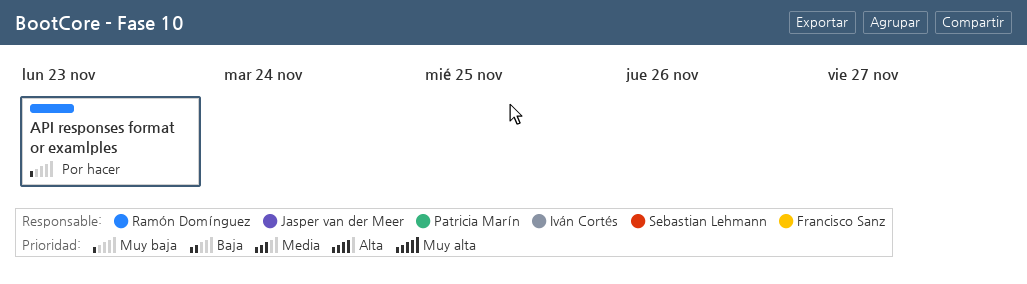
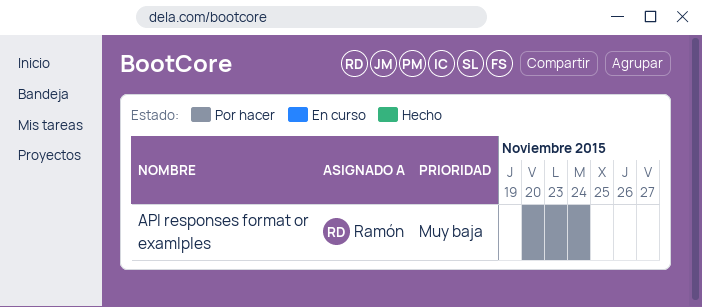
API responses format or examlples, due: Nov 23 -> Nov 24

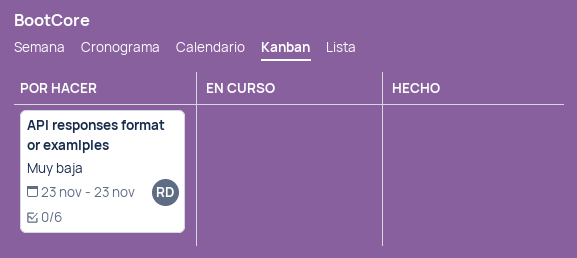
API responses format or examlples, start: Nov 20 -> Nov 23
API responses format or examlples, due: Nov 24 -> Nov 23

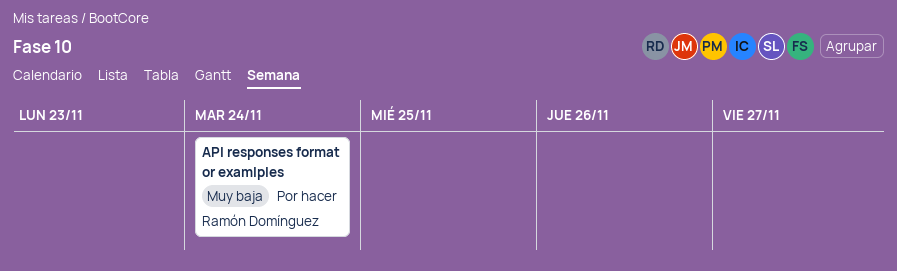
API responses format or examlples, due: Nov 23 -> Nov 24

